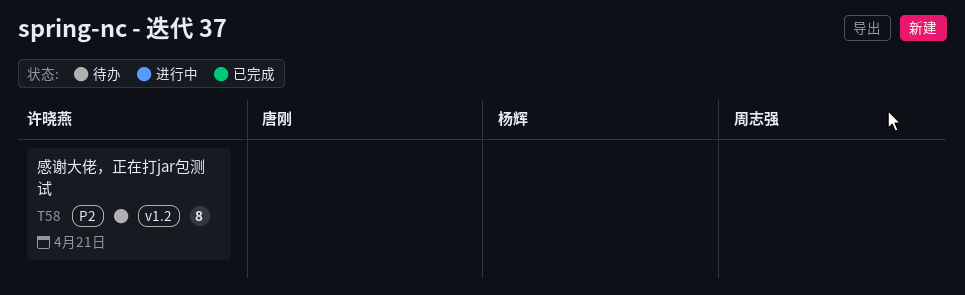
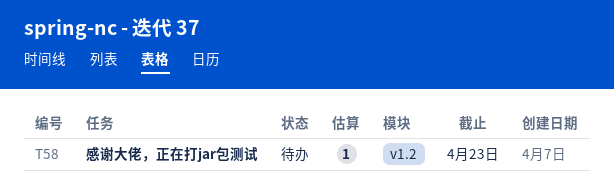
T58, estimate: 8 -> 1
T58, due: Apr 21 -> Apr 23

